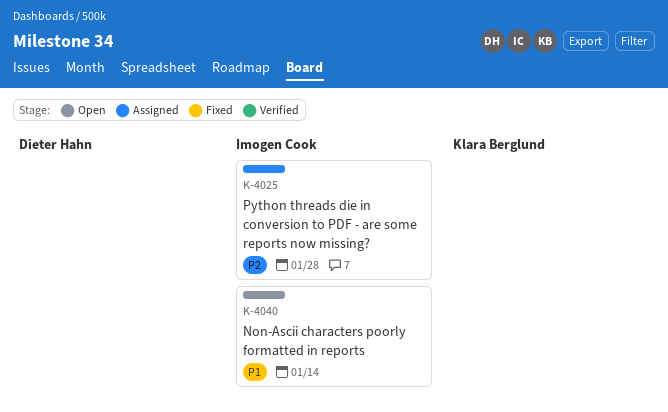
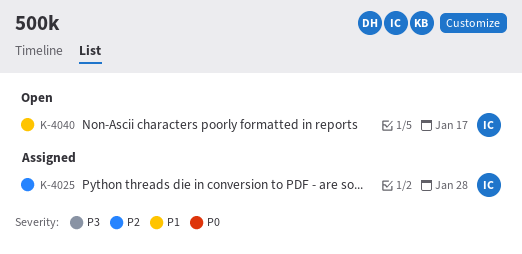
K-4040, due: Jan 14 -> Jan 17

